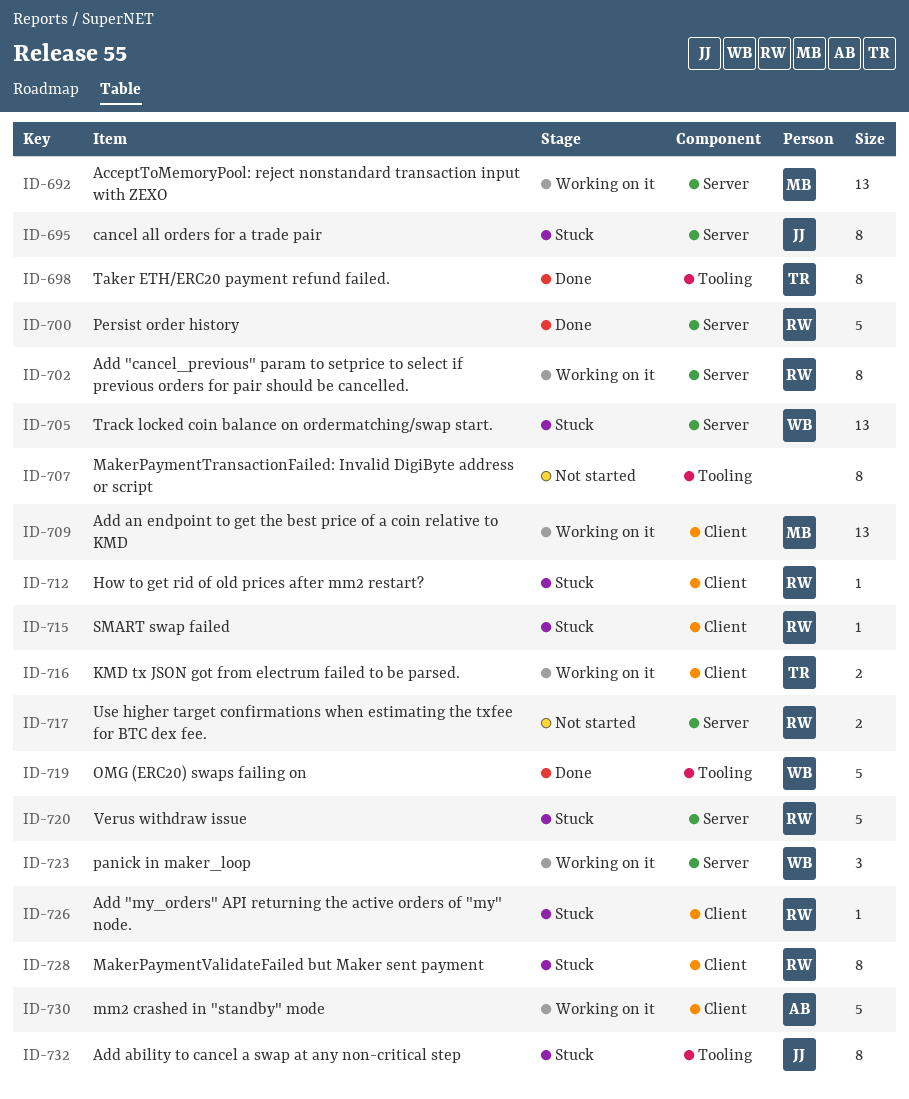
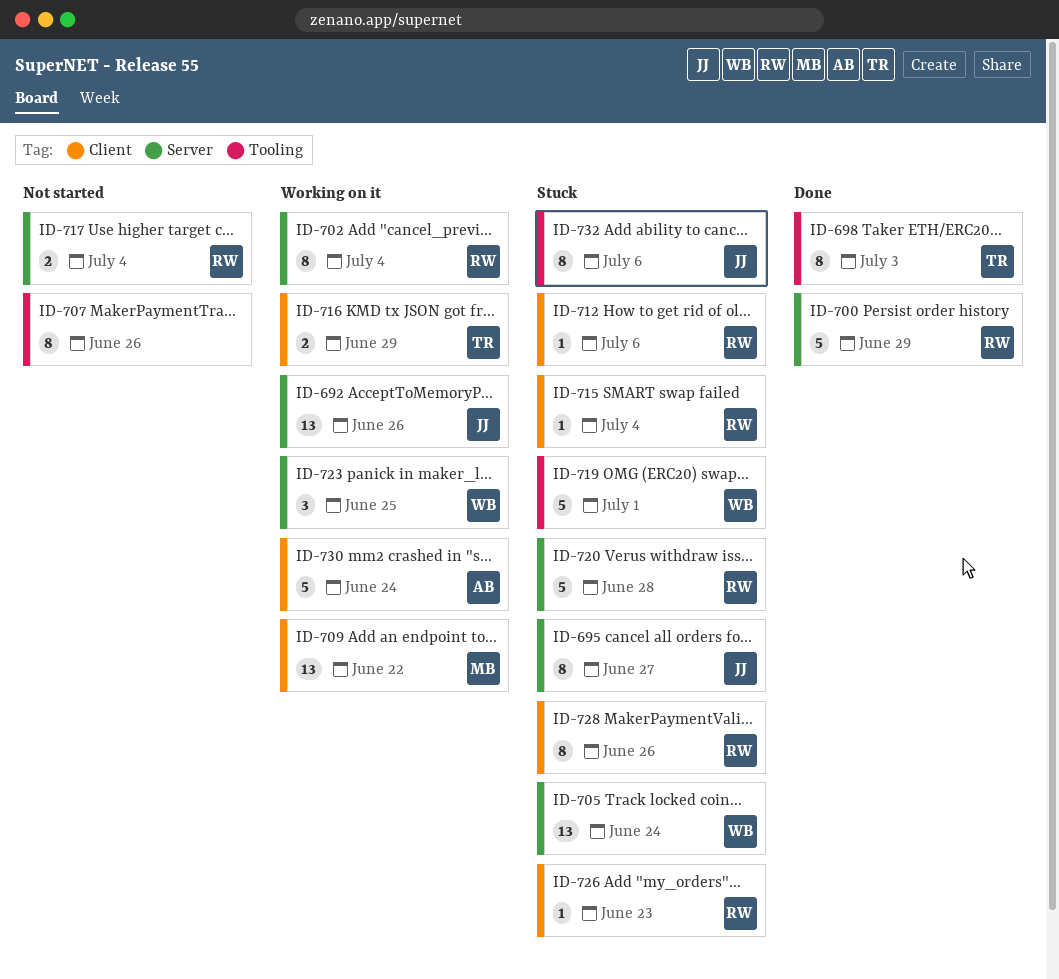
ID-692, owner: MB -> JJ
ID-719, status: Done -> Stuck

